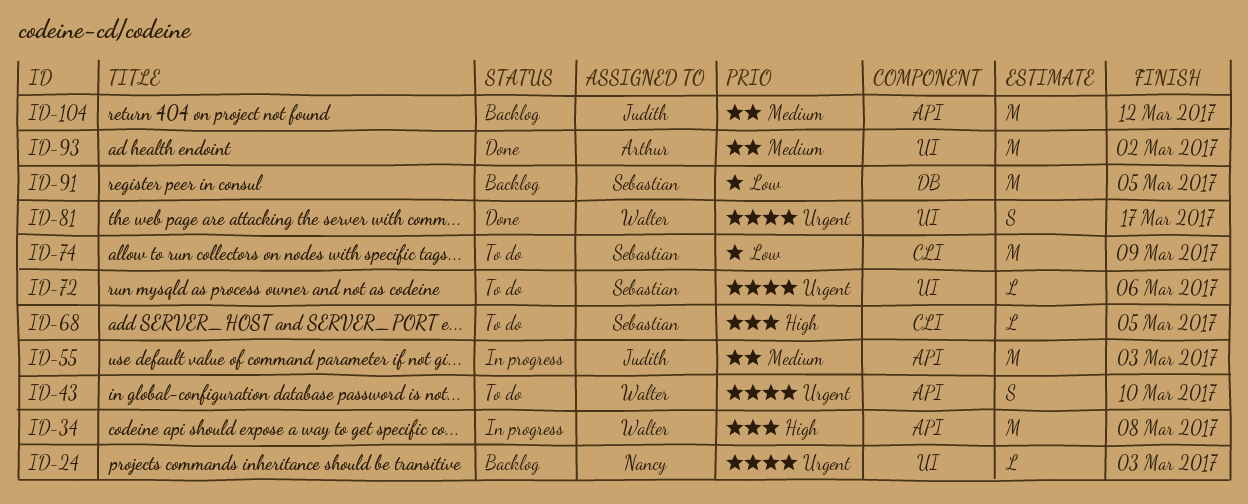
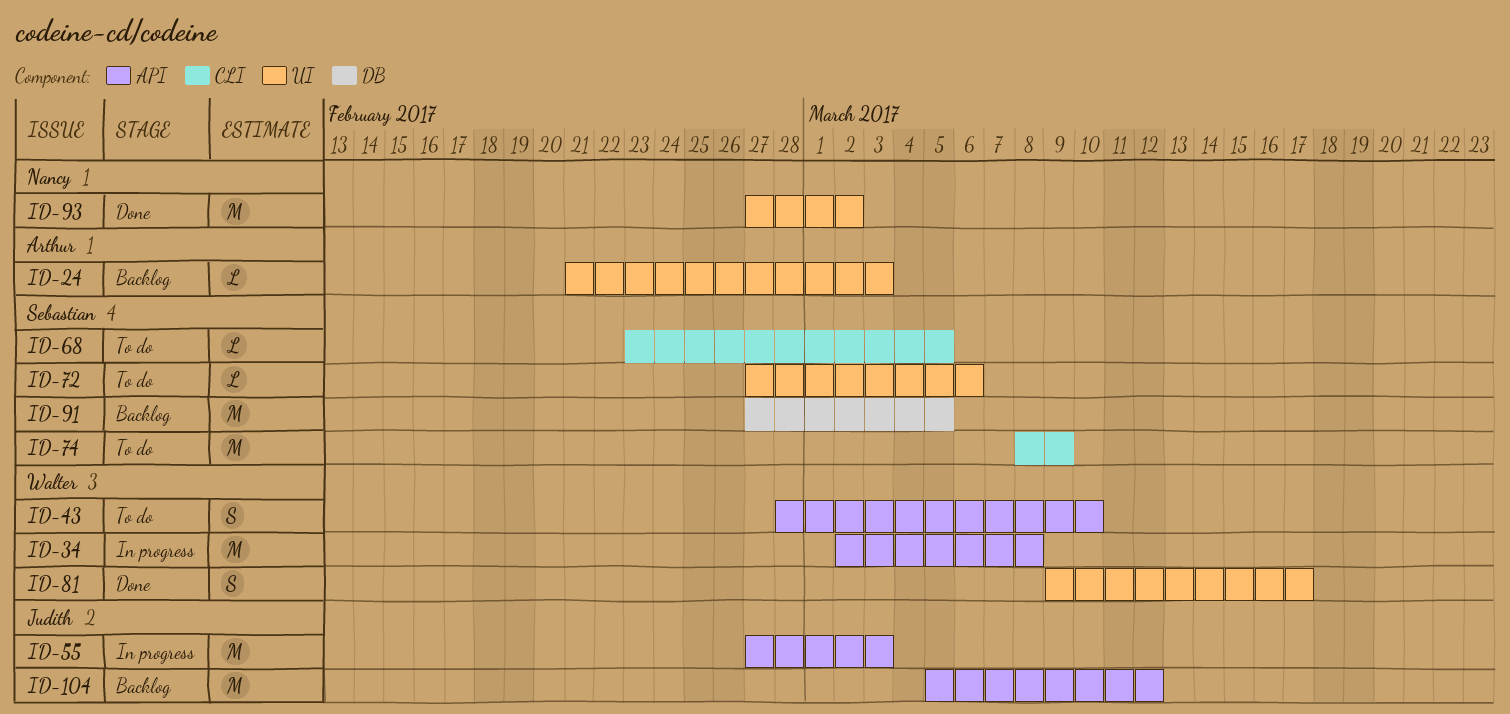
ID-24, owner: Nancy -> Arthur
ID-93, owner: Arthur -> Nancy

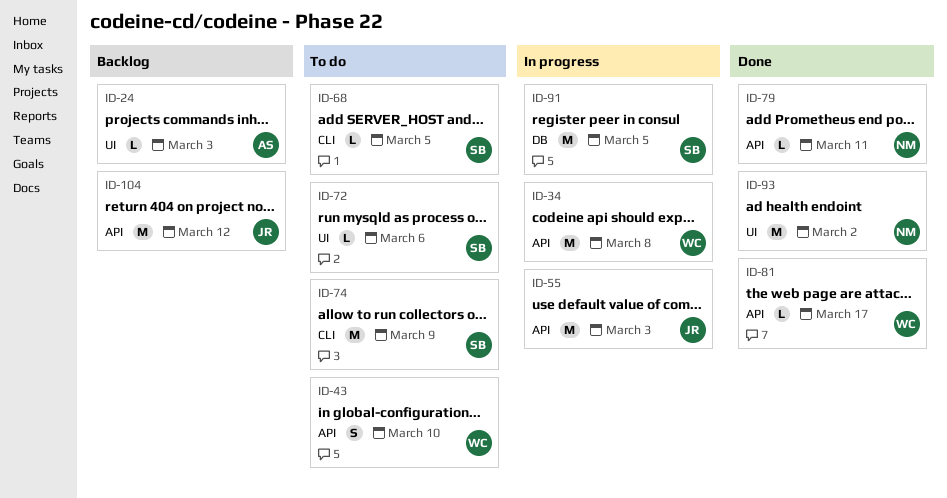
ID-79: none -> present
ID-81, label: UI -> API
ID-81, estimate: S -> L
ID-91, status: Backlog -> In progress

